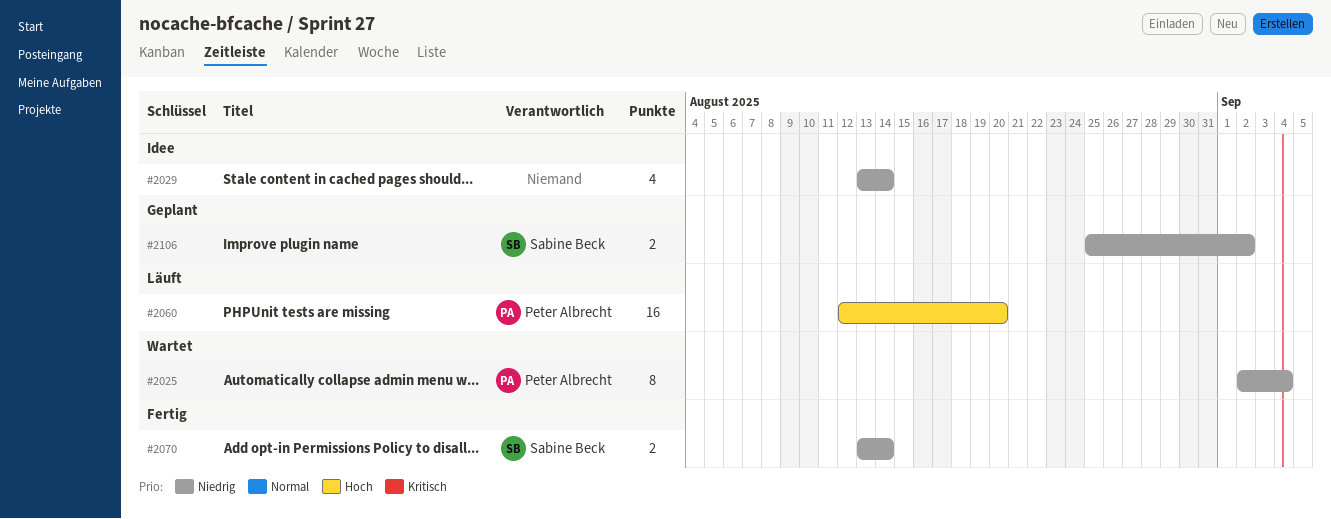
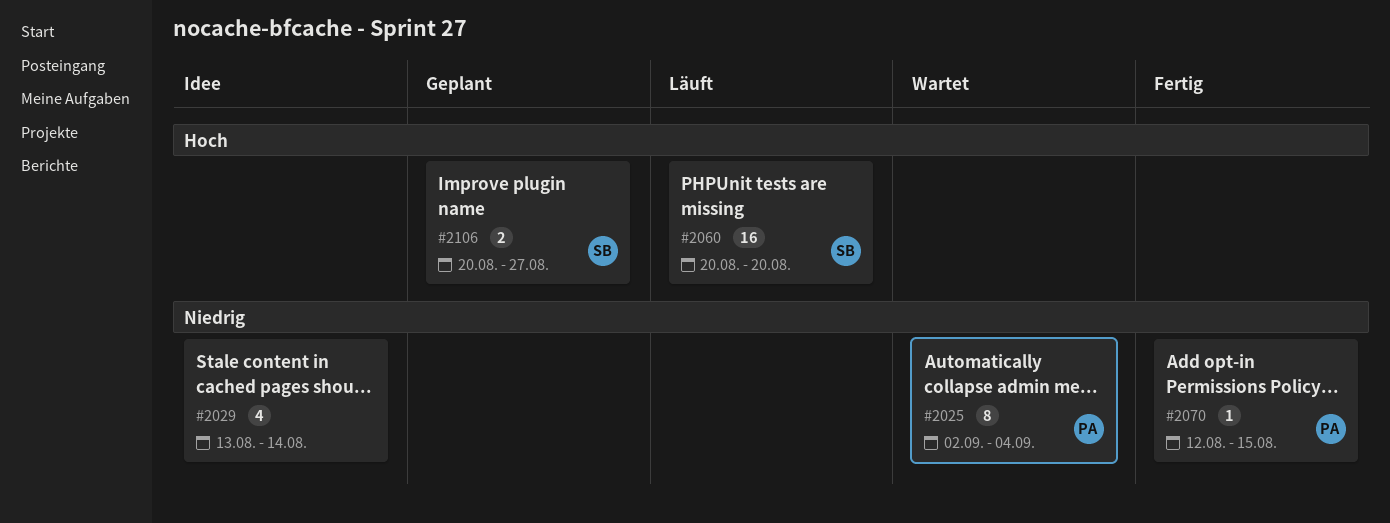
#2060, owner: Peter Albrecht -> Sabine Beck
#2060, start: Aug 12 -> Aug 20
#2070, owner: Sabine Beck -> Peter Albrecht
#2070, estimate: 2 -> 1
#2070, start: Aug 13 -> Aug 12
#2070, due: Aug 14 -> Aug 15
#2106, priority: Niedrig -> Hoch
#2106, start: Aug 25 -> Aug 20
#2106, due: Sep 2 -> Aug 27

